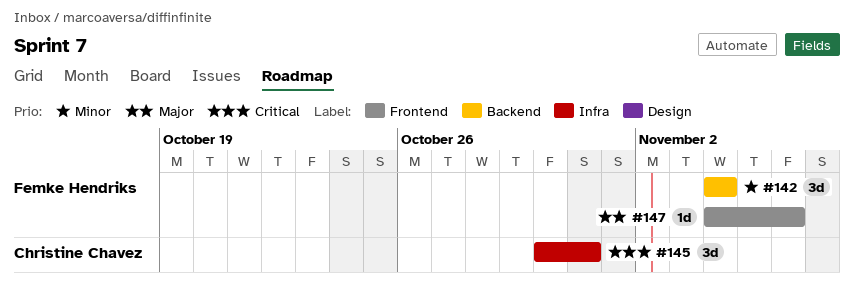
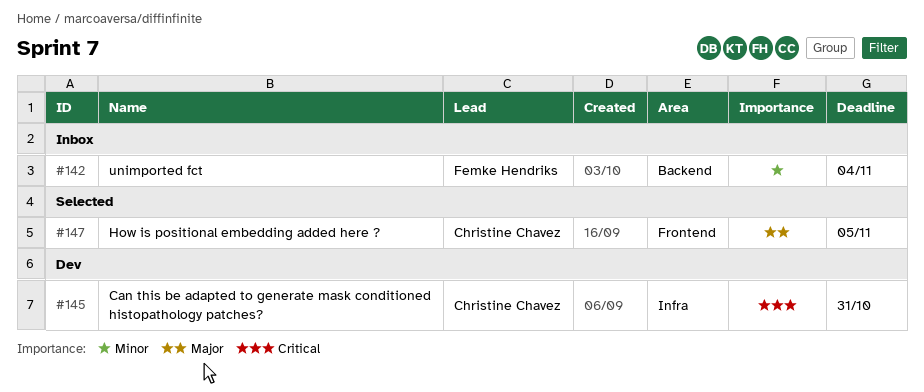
#147, owner: Femke Hendriks -> Christine Chavez
#147, due: Nov 6 -> Nov 5

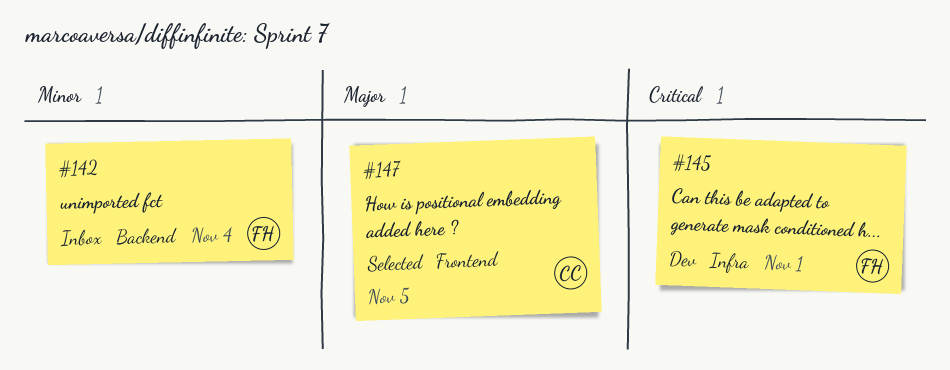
#145, owner: Christine Chavez -> Femke Hendriks
#145, due: Oct 31 -> Nov 1

